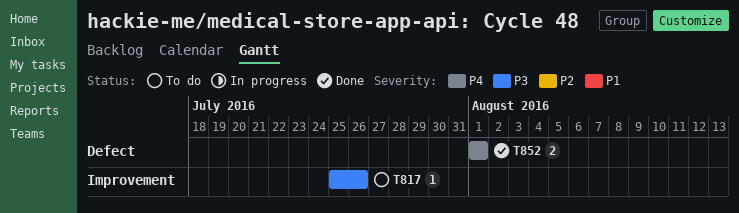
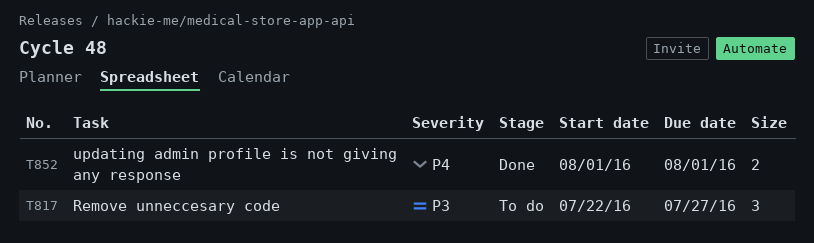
T817, estimate: 1 -> 3
T817, start: Jul 25 -> Jul 22
T817, due: Jul 26 -> Jul 27

